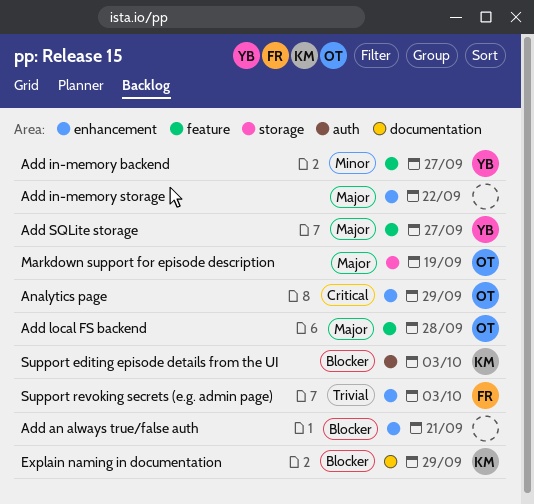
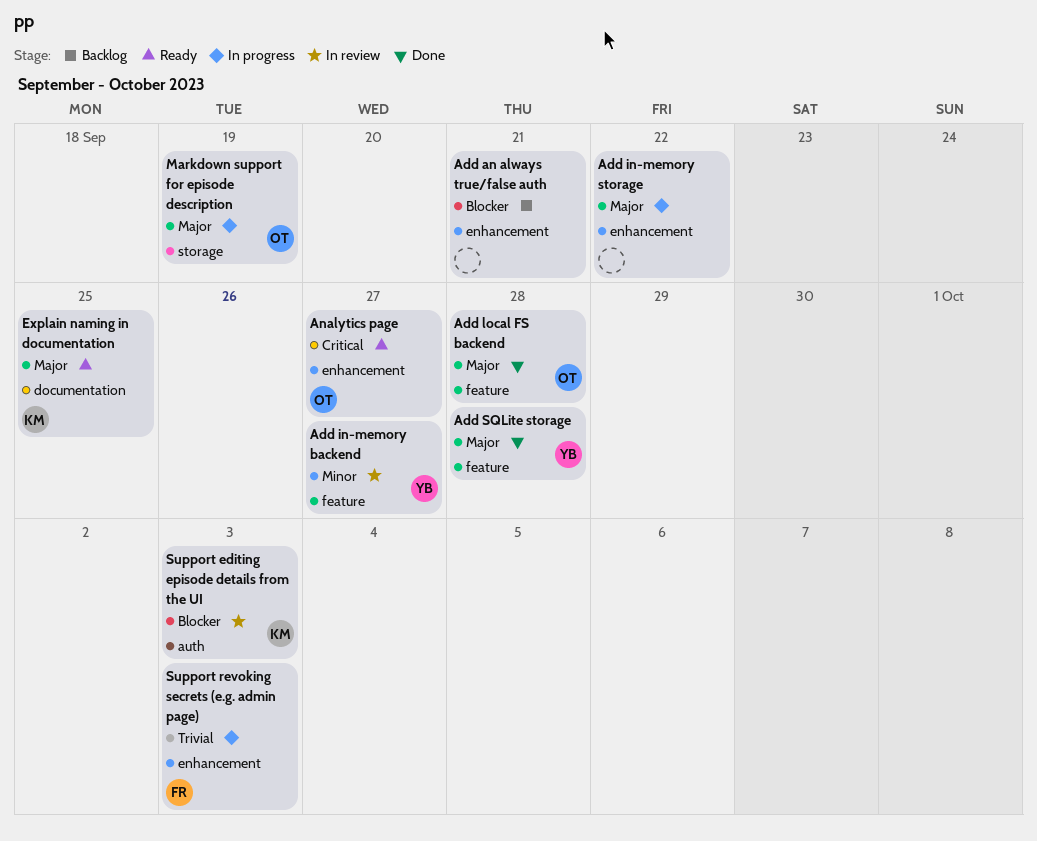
Add SQLite storage, due: Sep 27 -> Sep 28
Analytics page, due: Sep 29 -> Sep 27
Explain naming in documentation, priority: Blocker -> Major
Explain naming in documentation, due: Sep 29 -> Sep 25

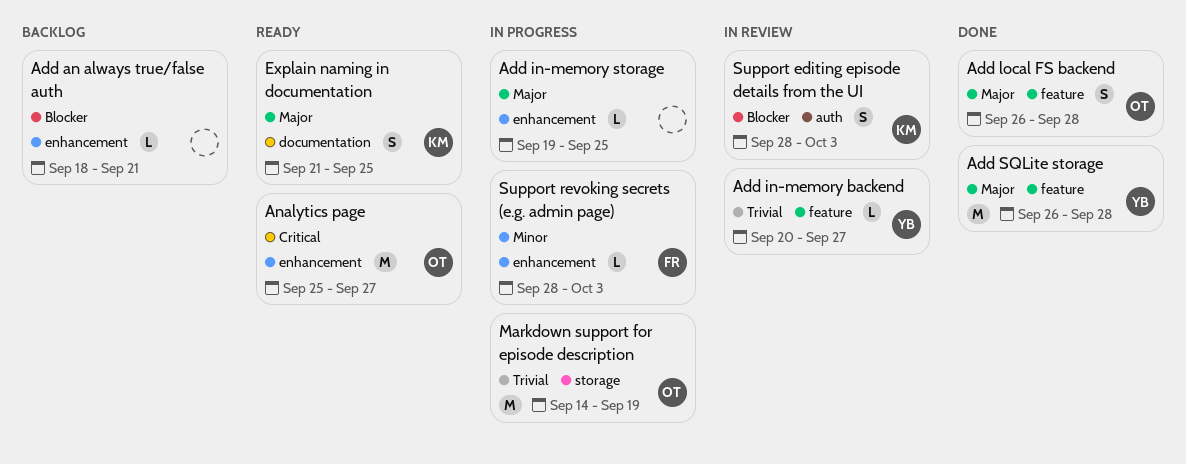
Add in-memory backend, priority: Minor -> Trivial
Add in-memory storage, due: Sep 22 -> Sep 25
Markdown support for episode description, priority: Major -> Trivial
Support revoking secrets (e.g. admin page), priority: Trivial -> Minor

